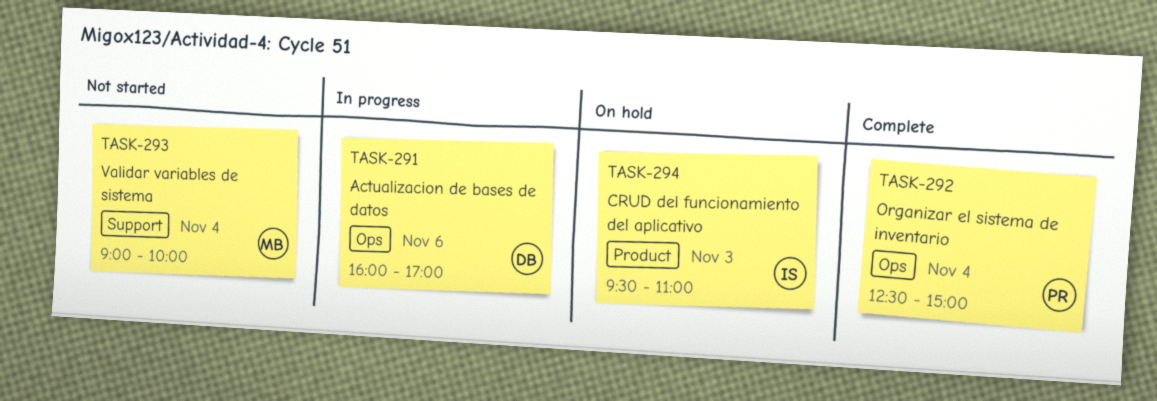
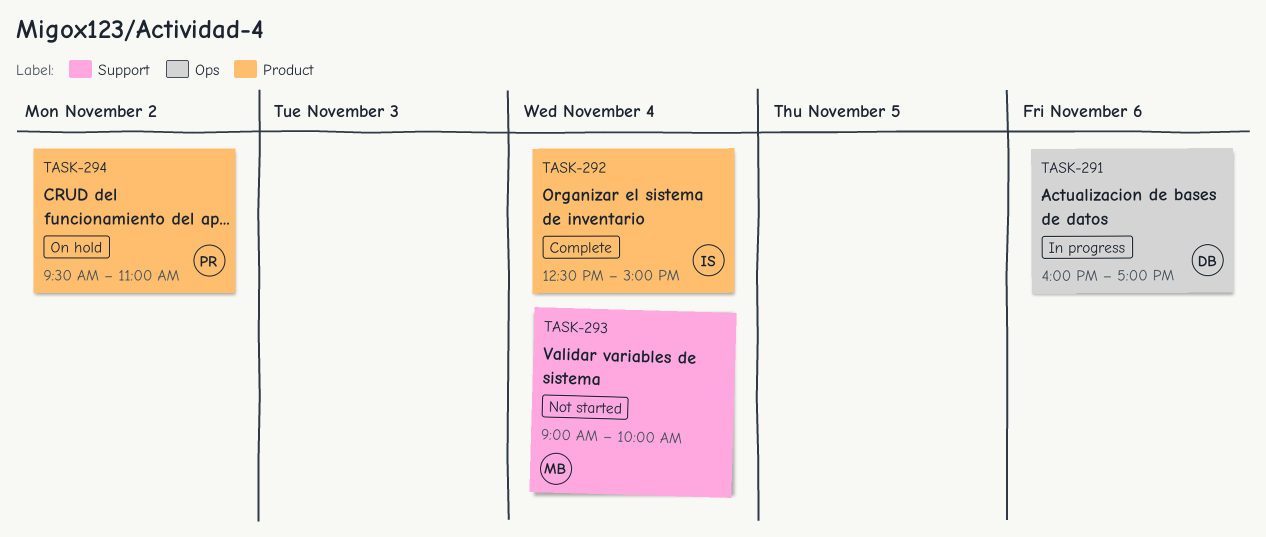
TASK-292, owner: PR -> IS
TASK-292, label: Ops -> Product
TASK-294, owner: IS -> PR
TASK-294, day: Nov 3 -> Nov 2

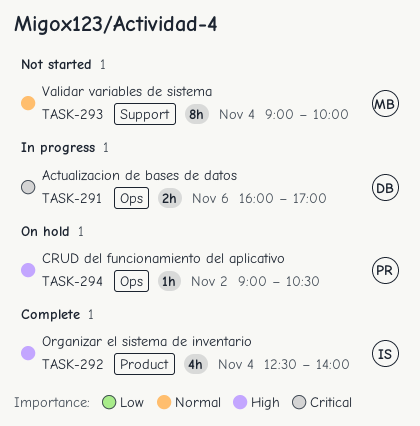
TASK-292, ends: 15:00 -> 14:00
TASK-294, label: Product -> Ops
TASK-294, begins: 09:30 -> 09:00
TASK-294, ends: 11:00 -> 10:30

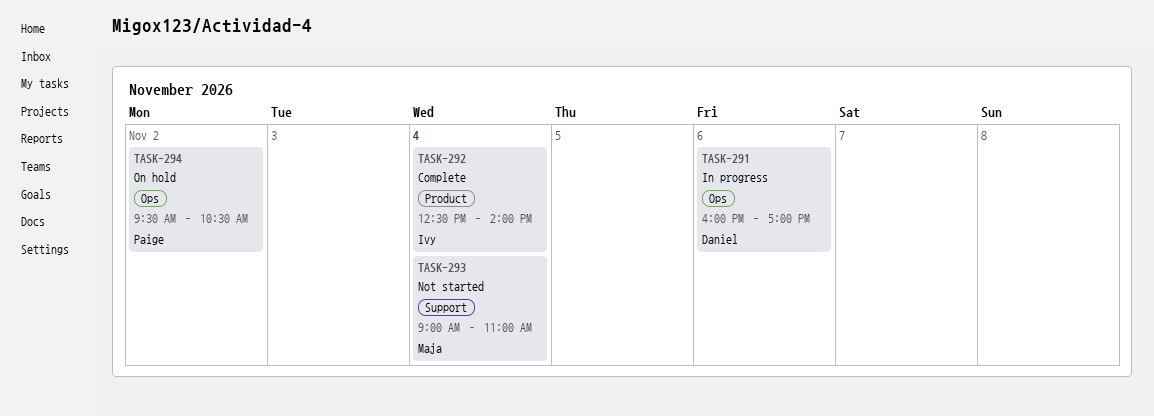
TASK-293, ends: 10:00 -> 11:00
TASK-294, begins: 09:00 -> 09:30

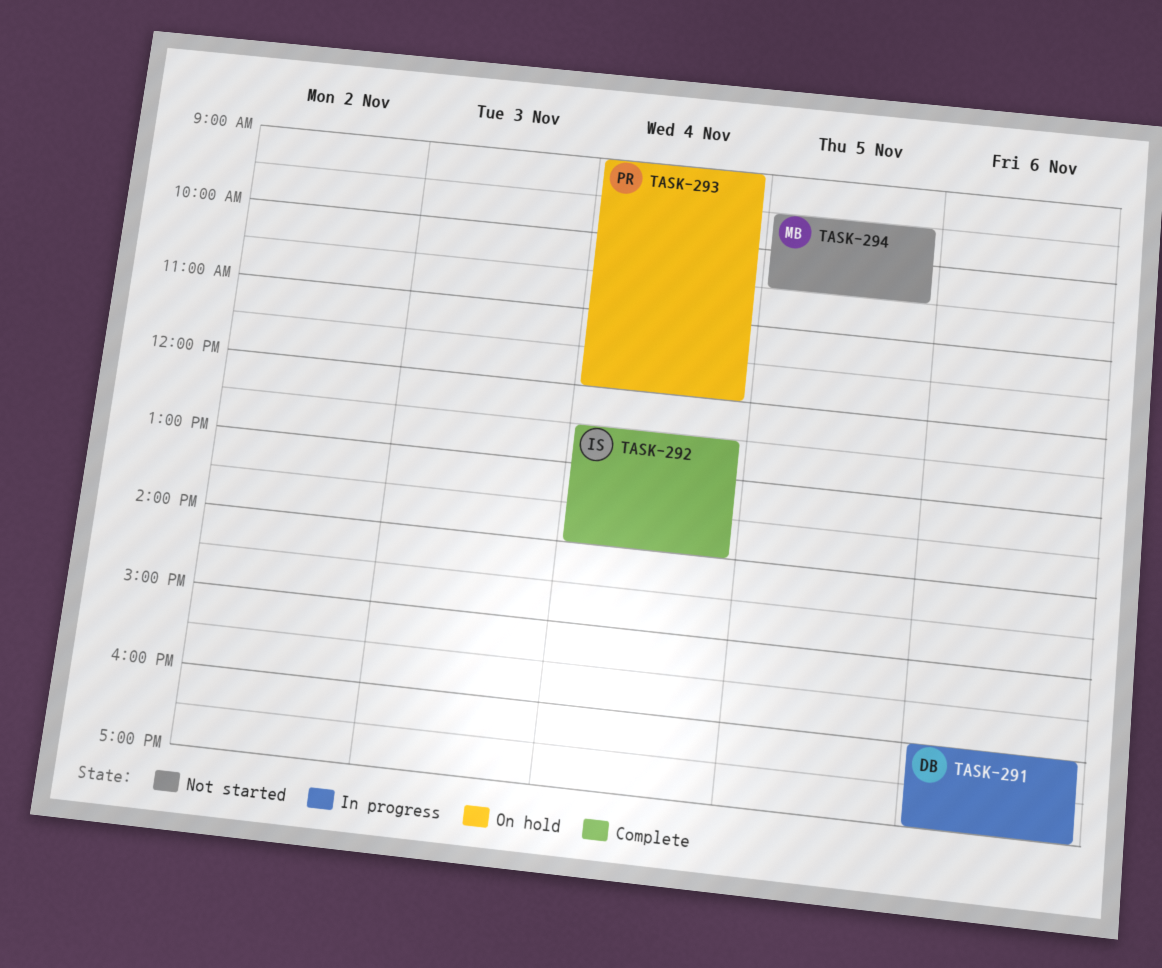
TASK-293, status: Not started -> On hold
TASK-293, owner: Maja -> Paige
TASK-293, ends: 11:00 -> 12:00
TASK-294, status: On hold -> Not started
TASK-294, owner: Paige -> Maja
TASK-294, day: Nov 2 -> Nov 5

